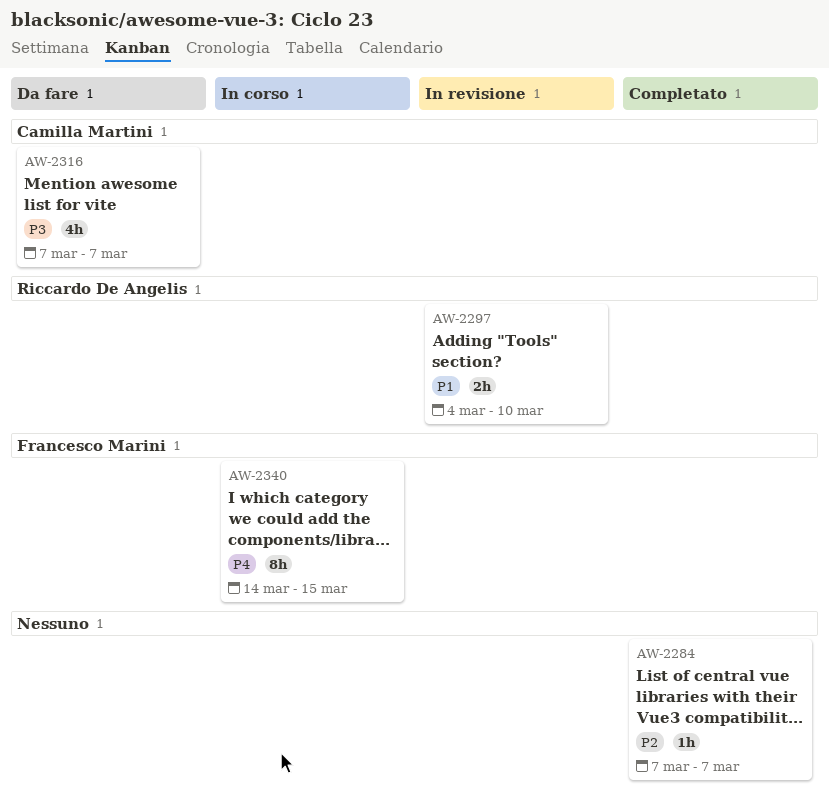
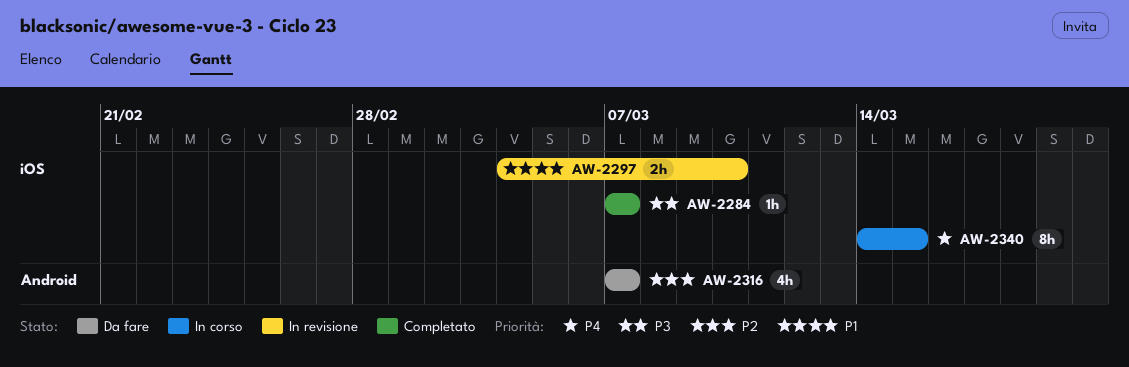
AW-2284, priority: P2 -> P3
AW-2316, priority: P3 -> P2

